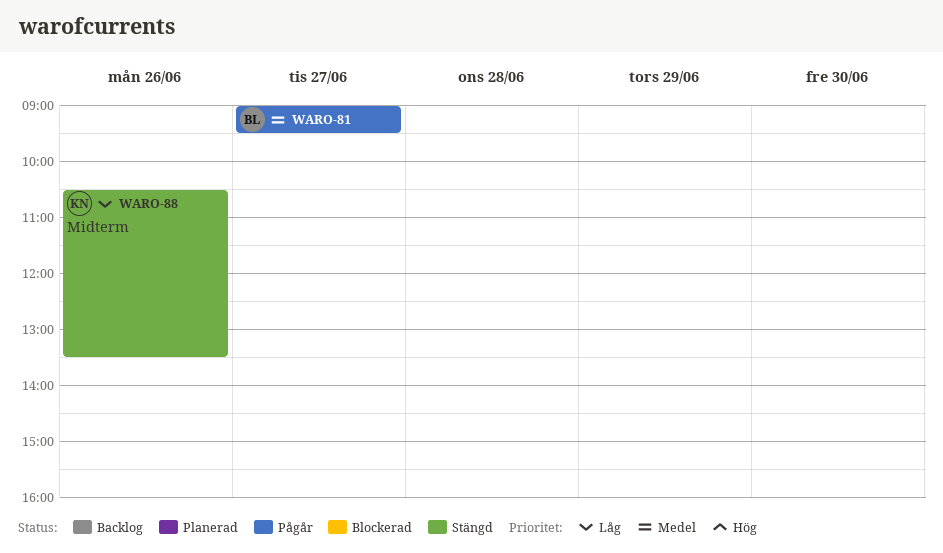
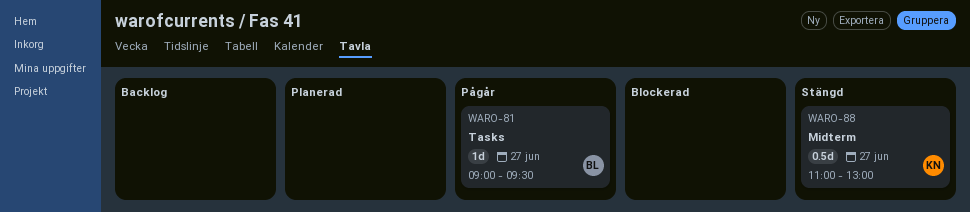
WARO-88, day: Jun 26 -> Jun 27
WARO-88, begins: 10:30 -> 11:00
WARO-88, ends: 13:30 -> 13:00

